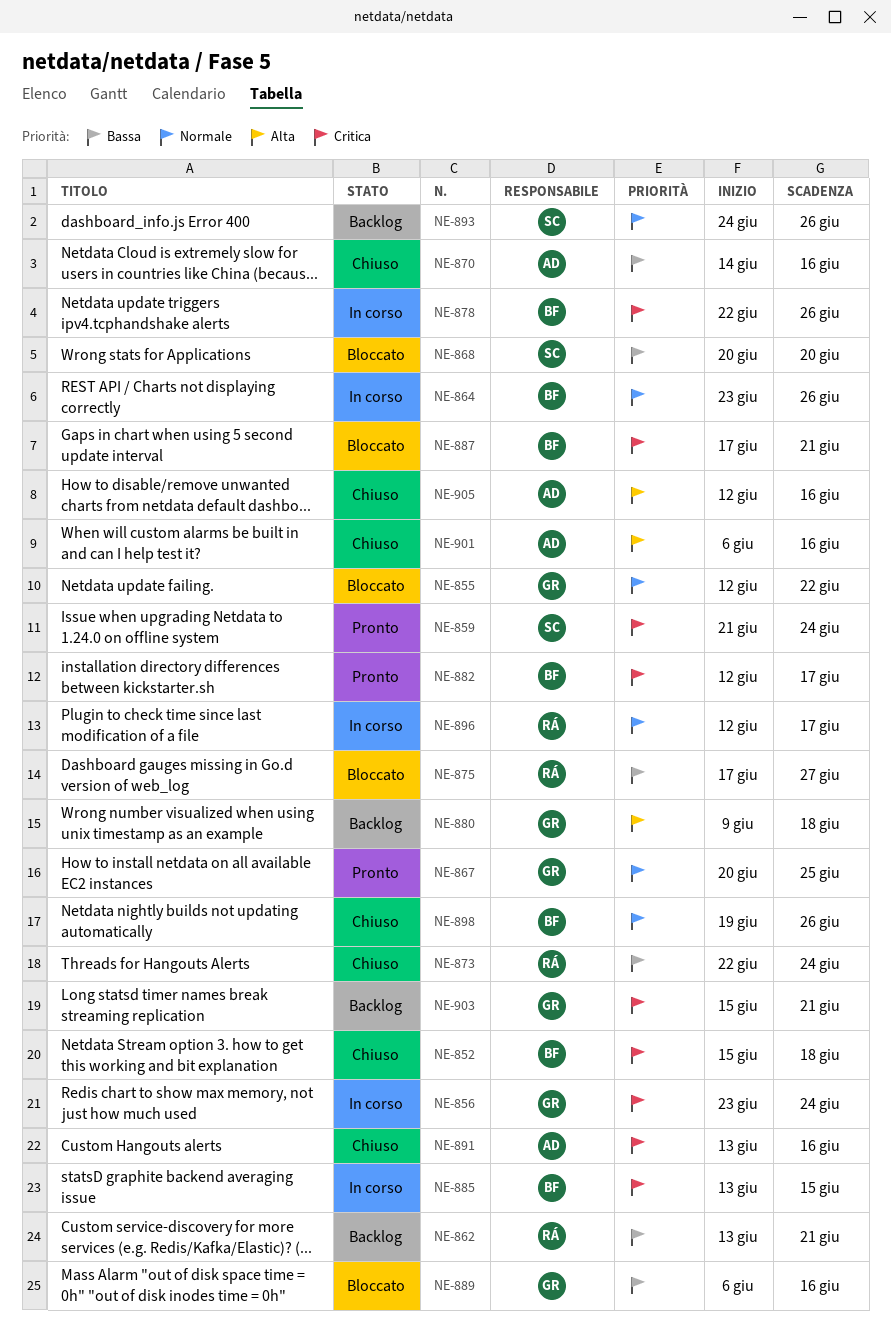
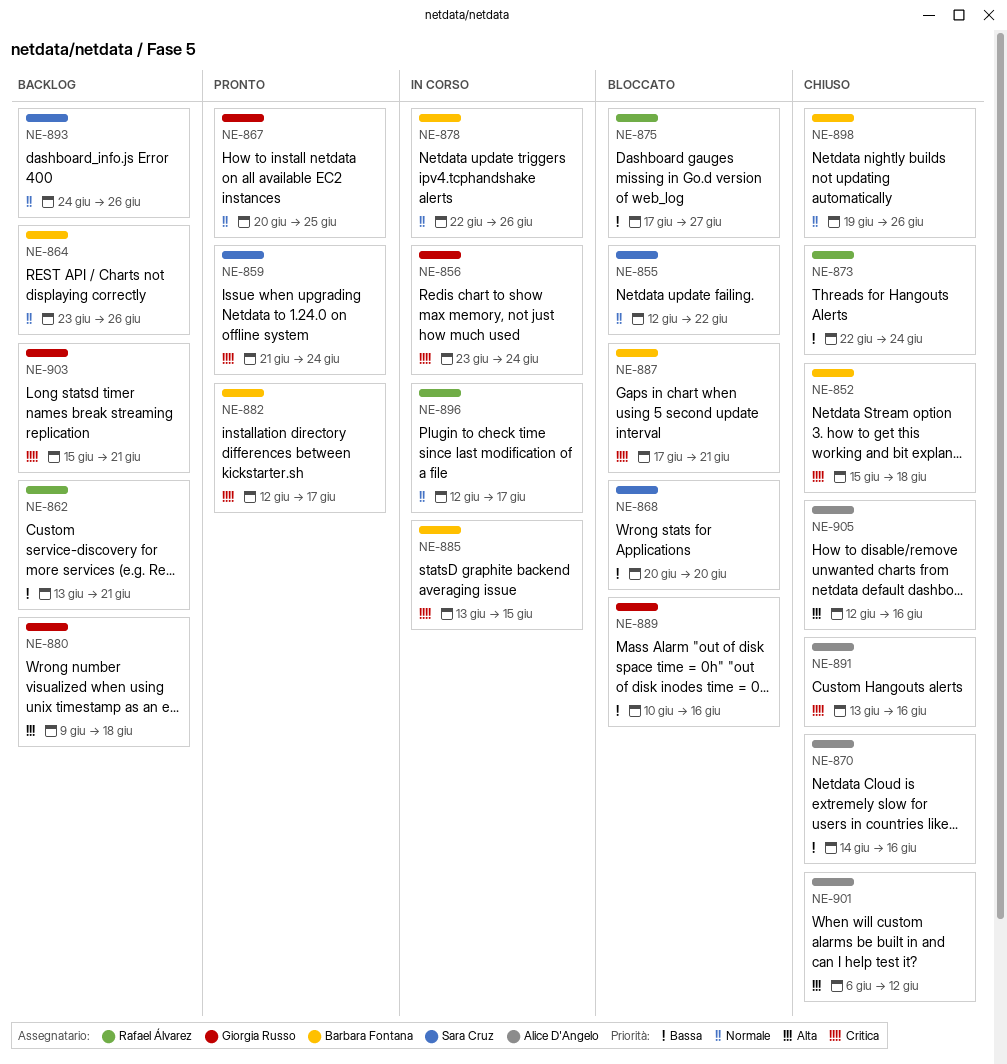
NE-855, owner: Giorgia Russo -> Sara Cruz
NE-864, status: In corso -> Backlog
NE-878, priority: Critica -> Normale
NE-889, start: Jun 6 -> Jun 10
NE-901, due: Jun 16 -> Jun 12

